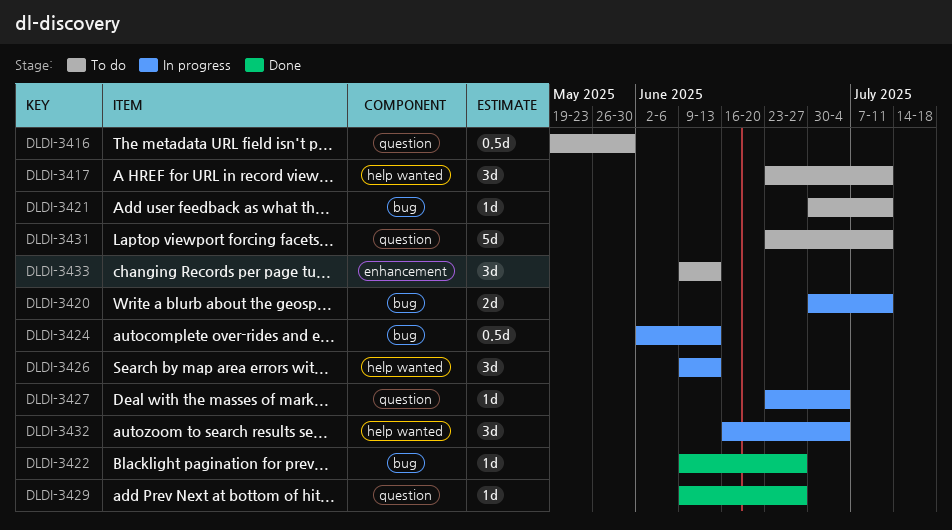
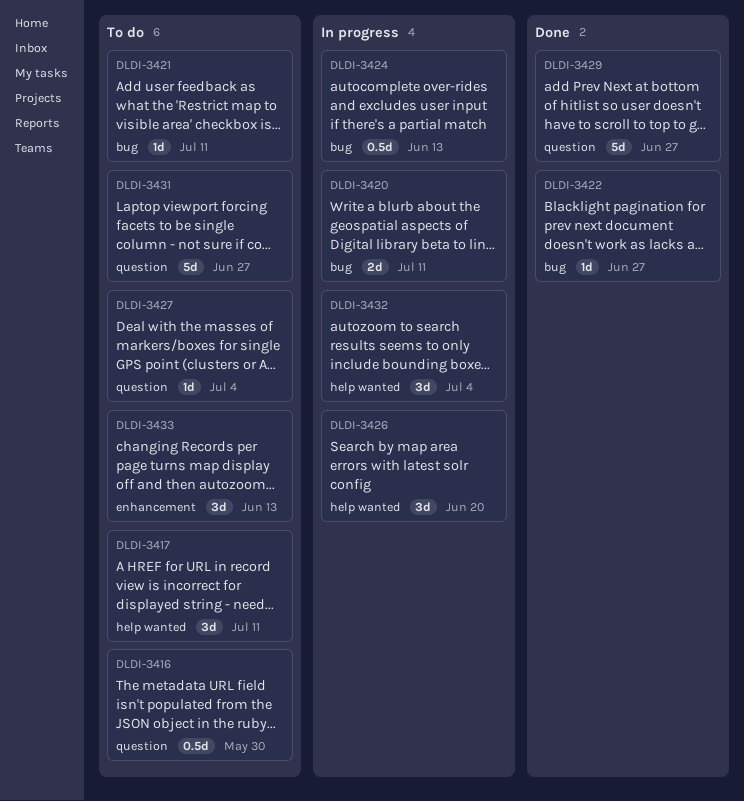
DLDI-3426, due: Jun 13 -> Jun 20
DLDI-3427, status: In progress -> To do
DLDI-3429, estimate: 1d -> 5d
DLDI-3431, due: Jul 11 -> Jun 27

